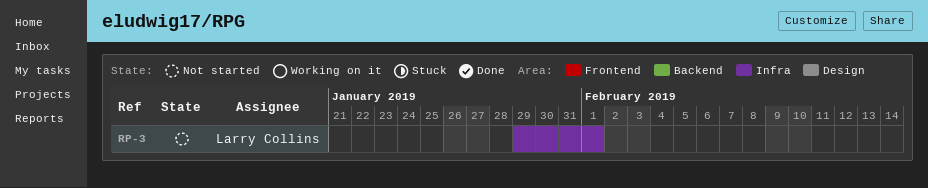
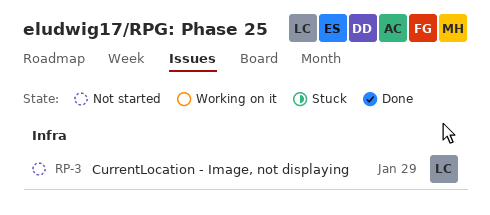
RP-3, due: Feb 1 -> Jan 29

